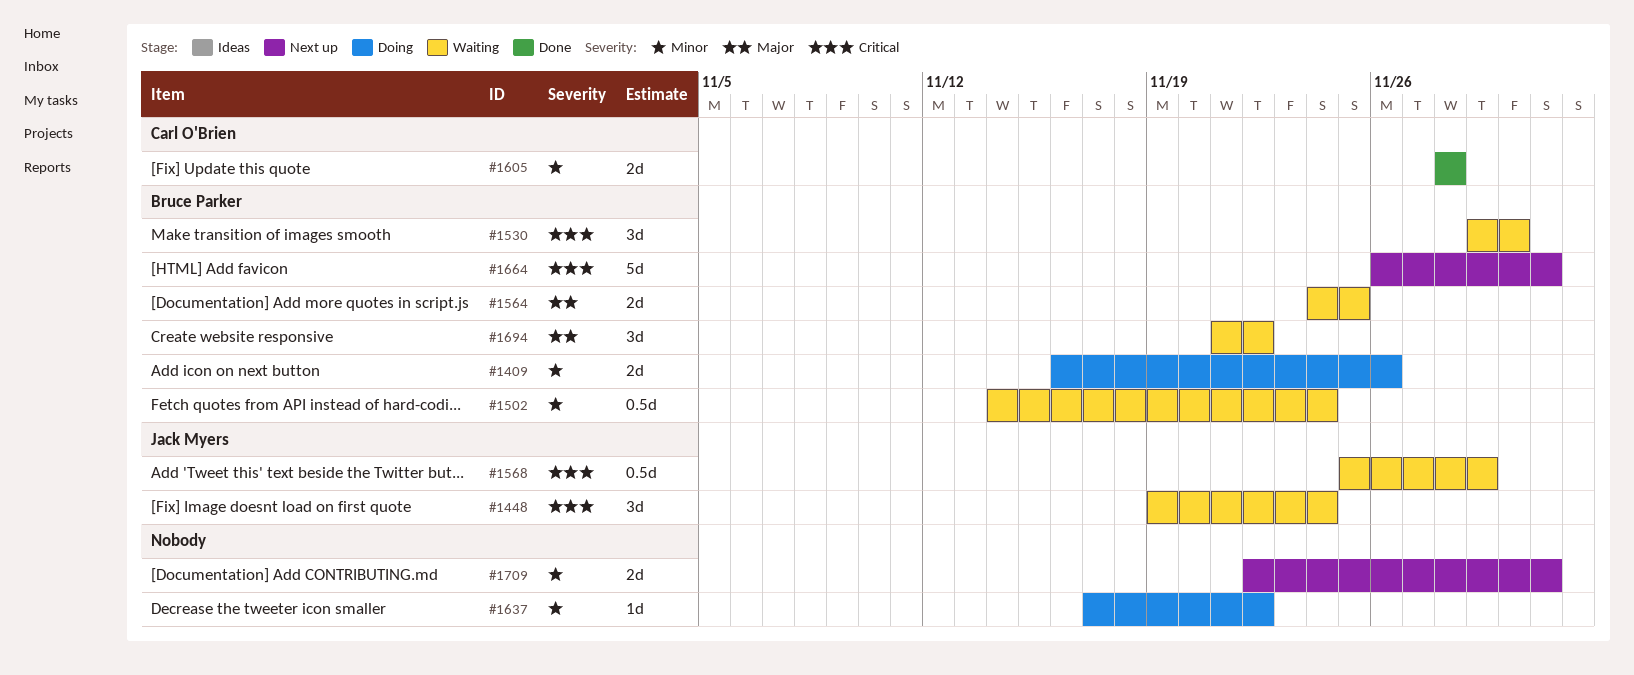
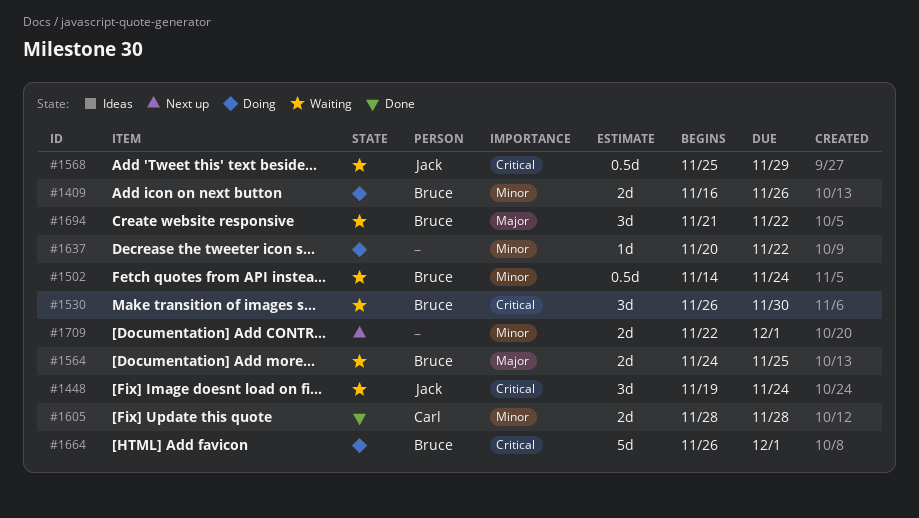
#1530, start: Nov 29 -> Nov 26
#1637, start: Nov 17 -> Nov 20
#1664, status: Next up -> Doing

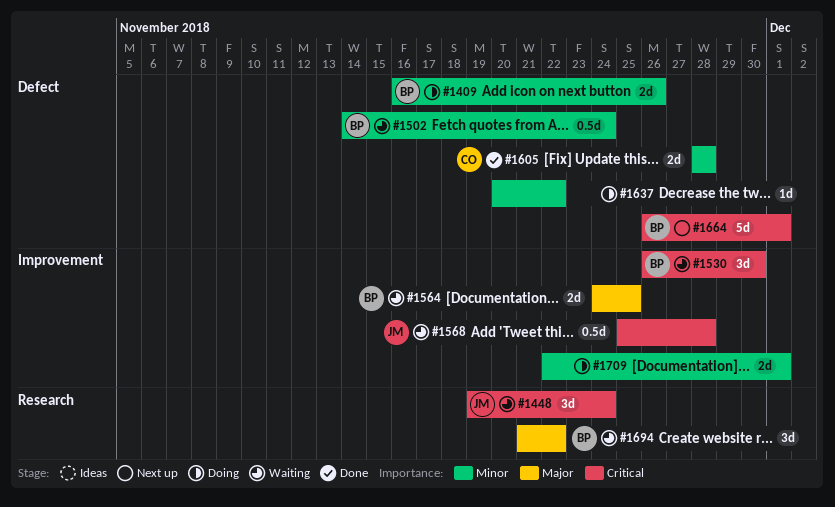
#1568, due: Nov 29 -> Nov 28
#1664, status: Doing -> Next up
#1709, status: Next up -> Doing

